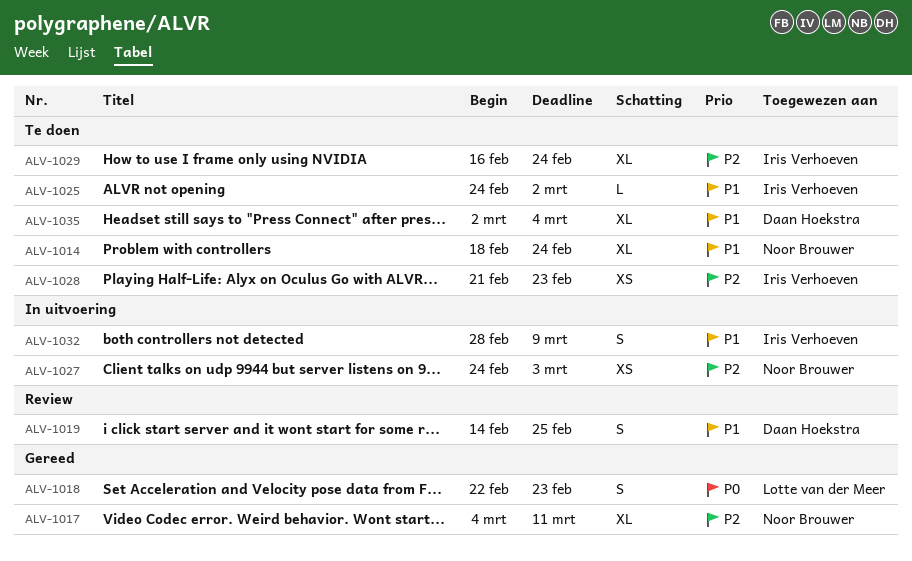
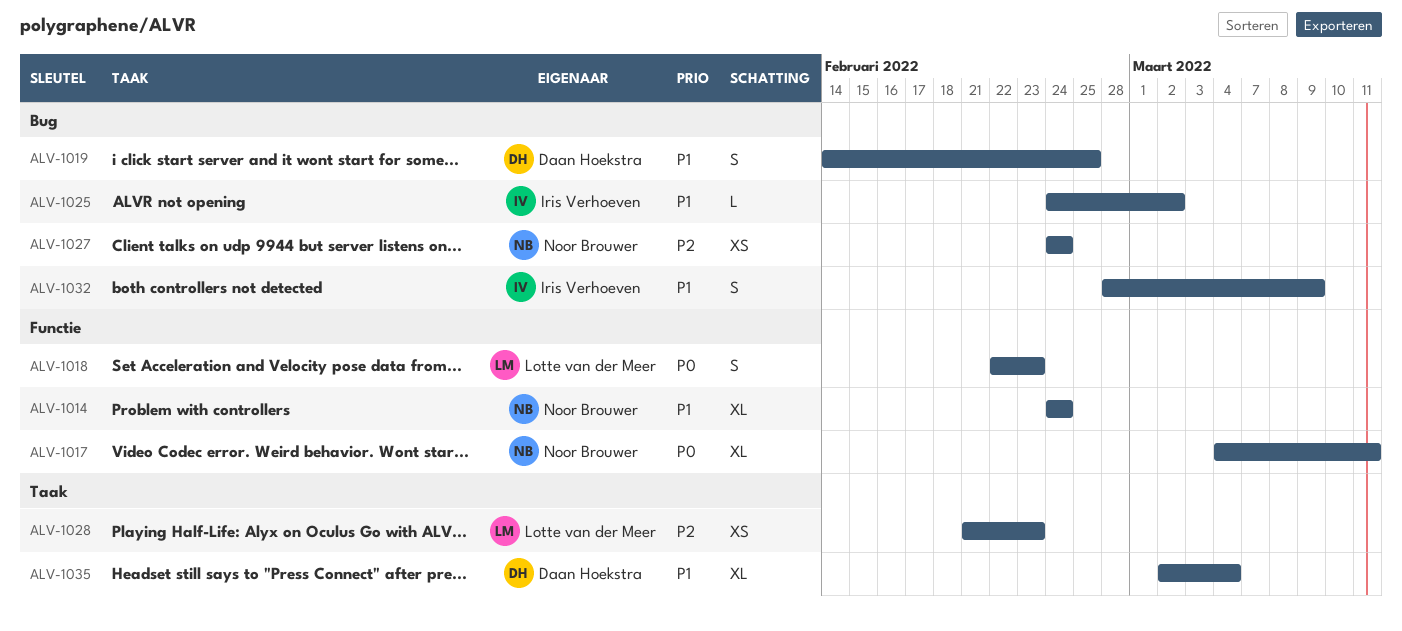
ALV-1014, start: Feb 18 -> Feb 24
ALV-1017, priority: P2 -> P0
ALV-1027, due: Mar 3 -> Feb 24
ALV-1028, owner: Iris Verhoeven -> Lotte van der Meer
ALV-1029: present -> none

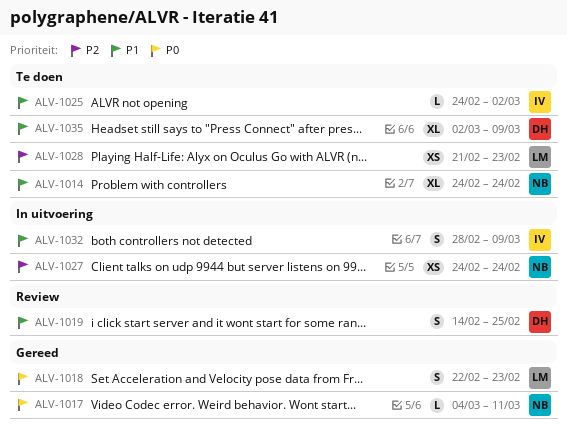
ALV-1017, estimate: XL -> L
ALV-1035, due: Mar 4 -> Mar 9

